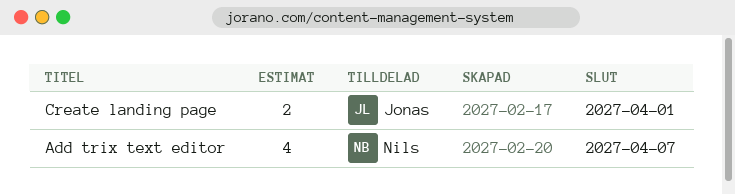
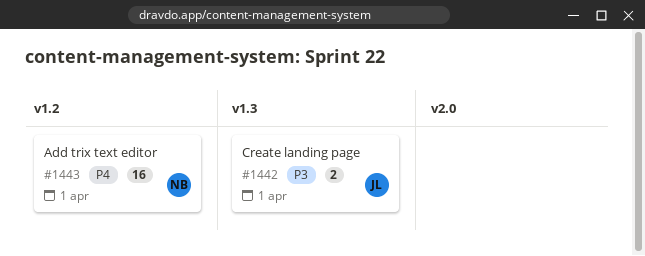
Add trix text editor, estimate: 4 -> 16
Add trix text editor, due: Apr 7 -> Apr 1

